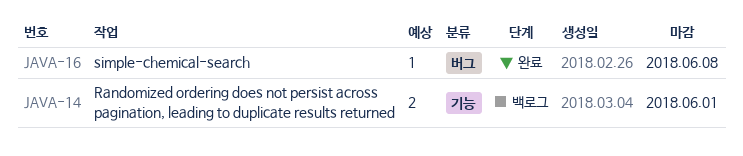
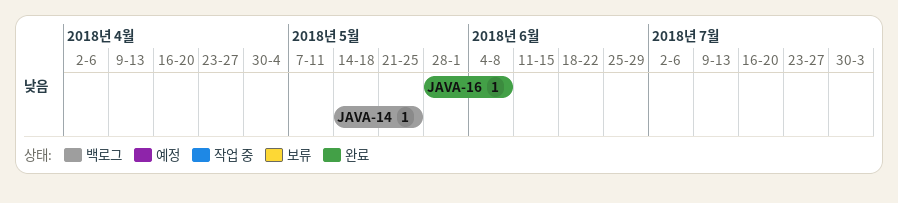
JAVA-14, estimate: 2 -> 1
JAVA-14, due: Jun 1 -> May 25

